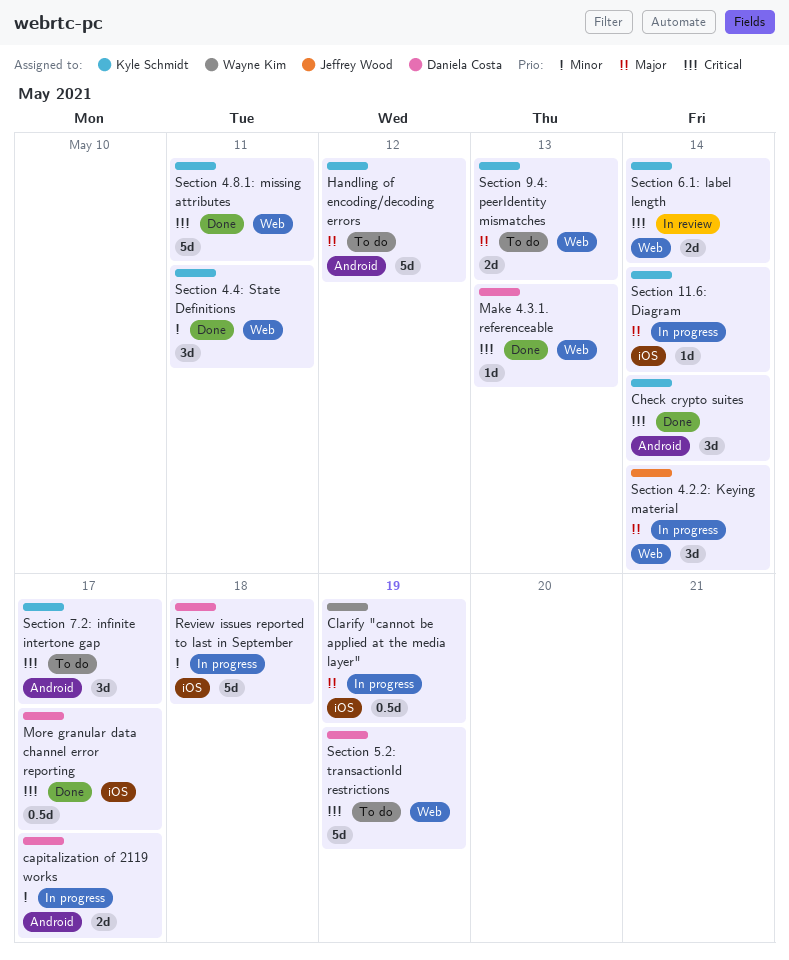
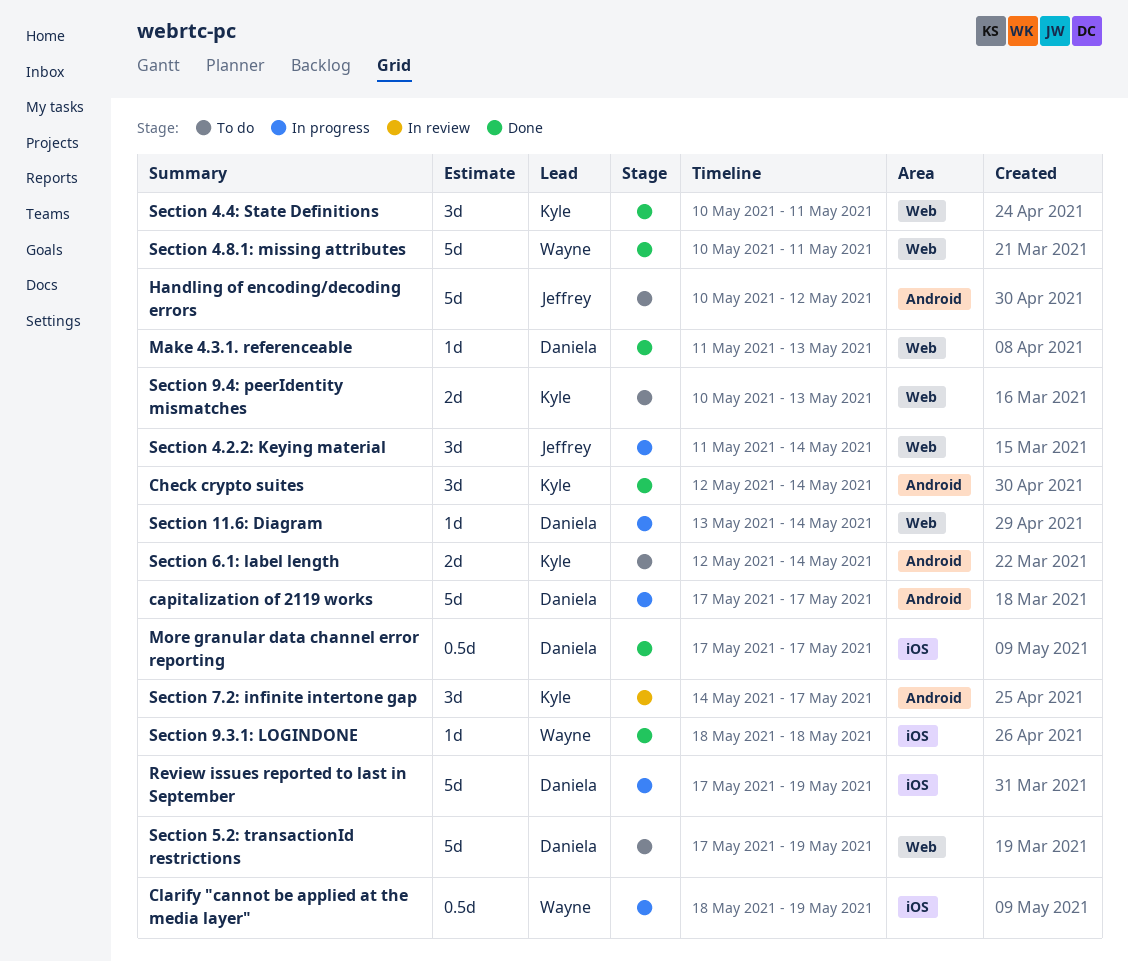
capitalization of 2119 works, estimate: 2d -> 5d
Handling of encoding/decoding errors, owner: Kyle Schmidt -> Jeffrey Wood
Review issues reported to last in September, due: May 18 -> May 19
Section 11.6: Diagram, owner: Kyle Schmidt -> Daniela Costa
Section 11.6: Diagram, label: iOS -> Web
Section 4.8.1: missing attributes, owner: Kyle Schmidt -> Wayne Kim
Section 6.1: label length, status: In review -> To do
Section 6.1: label length, label: Web -> Android
Section 7.2: infinite intertone gap, status: To do -> In review
Section 9.3.1: LOGINDONE: none -> present

